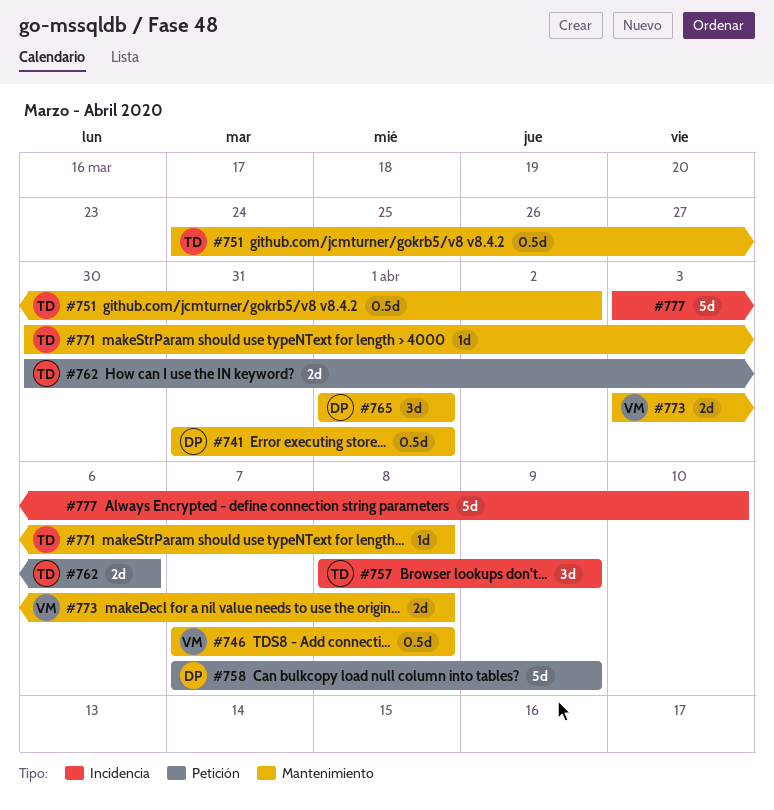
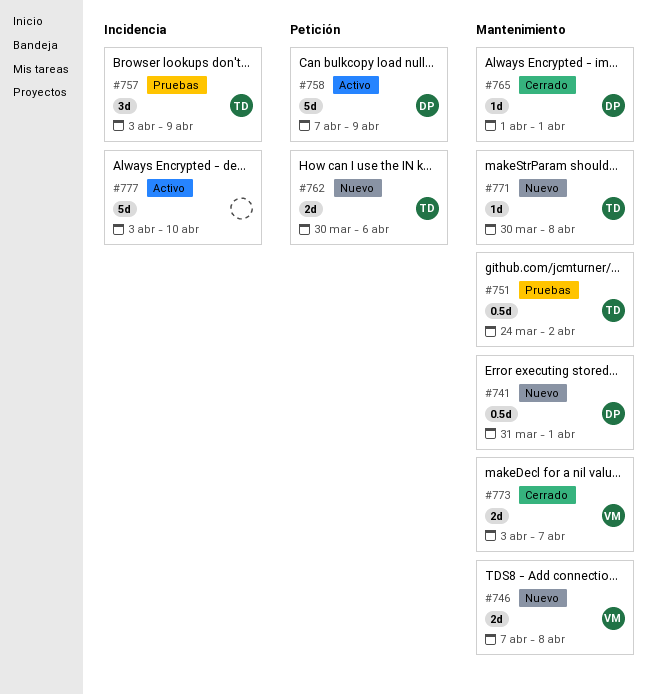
#746, estimate: 0.5d -> 2d
#757, start: Apr 8 -> Apr 3
#765, estimate: 3d -> 1d
#773, due: Apr 8 -> Apr 7

